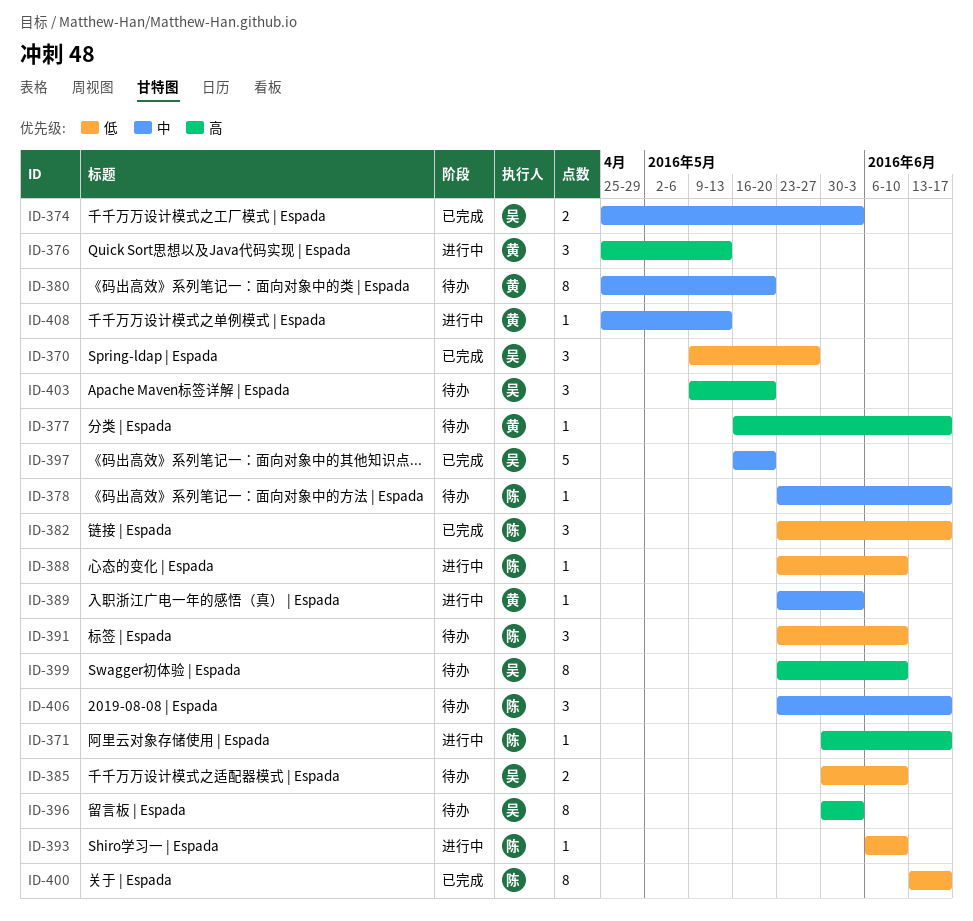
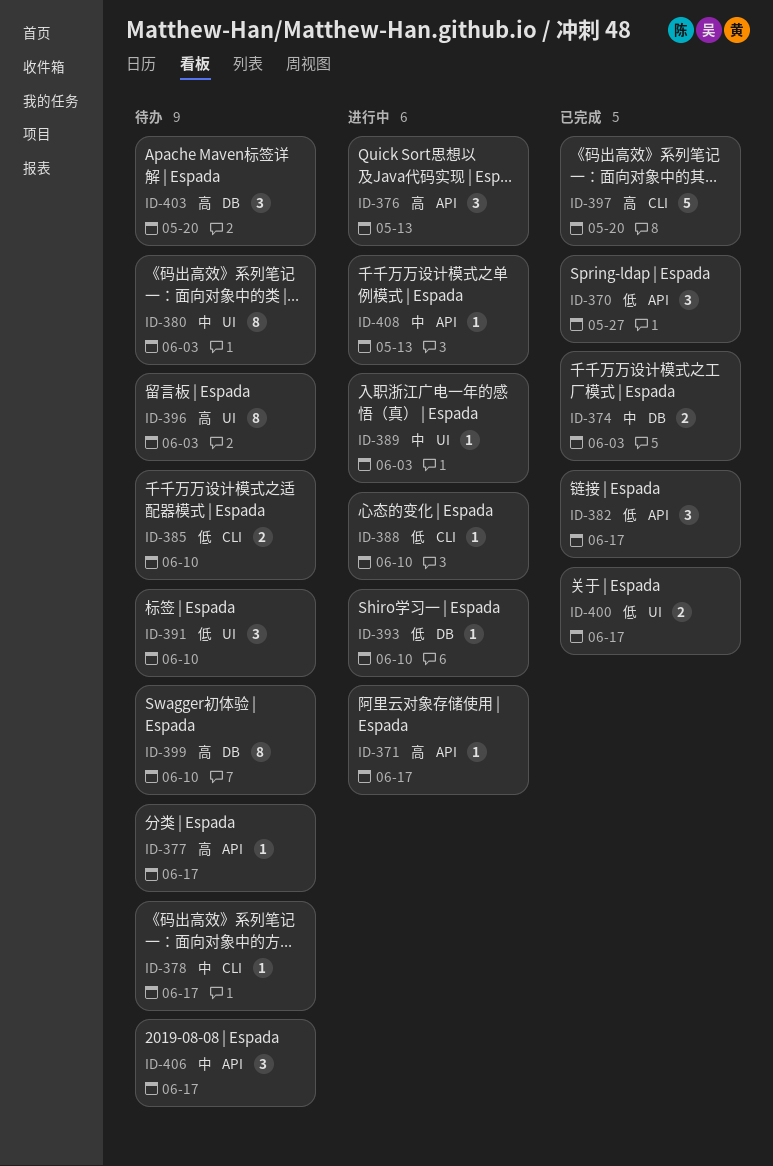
ID-380, due: May 20 -> Jun 3
ID-397, priority: 中 -> 高
ID-400, estimate: 8 -> 2

